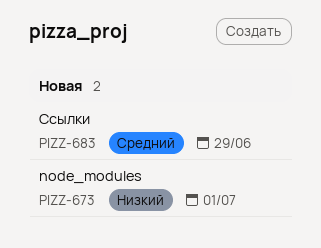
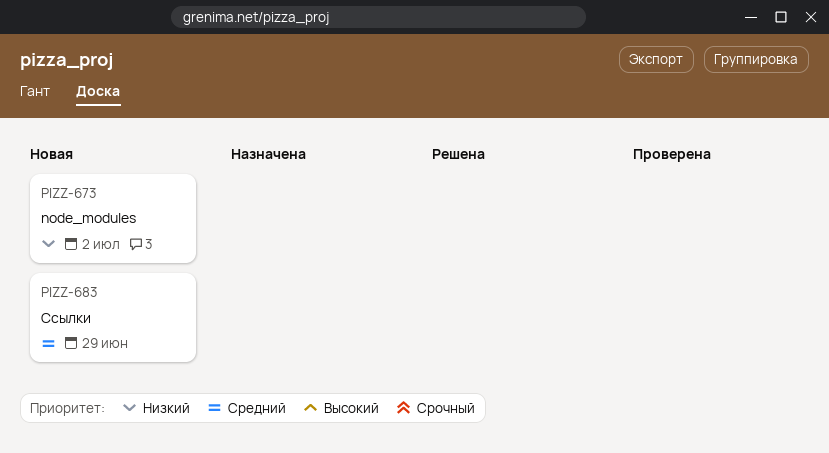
PIZZ-673, due: Jul 1 -> Jul 2

